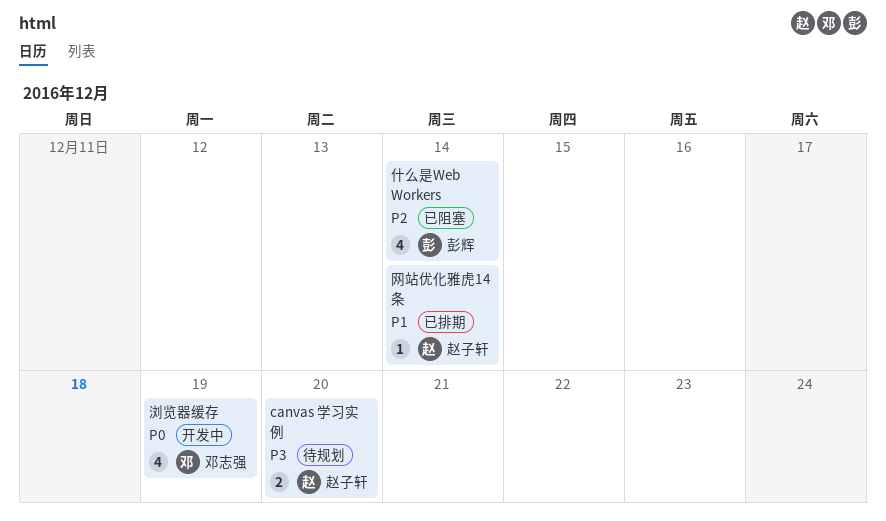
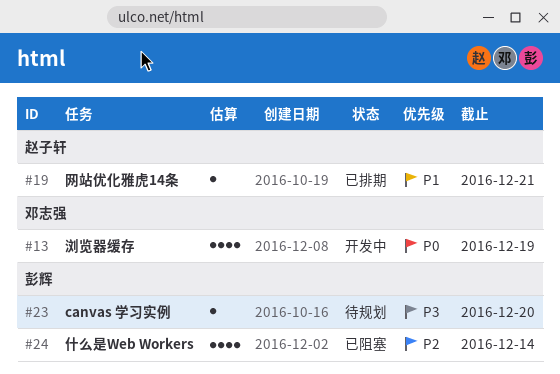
canvas 学习实例, owner: 赵子轩 -> 彭辉
canvas 学习实例, estimate: 2 -> 1
网站优化雅虎14条, due: Dec 14 -> Dec 21

